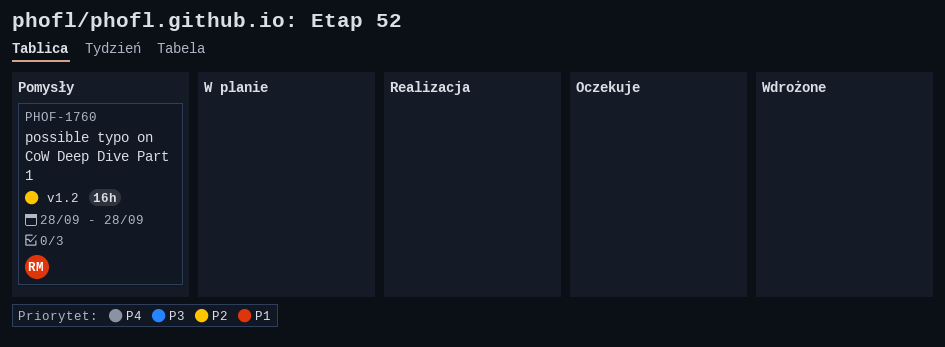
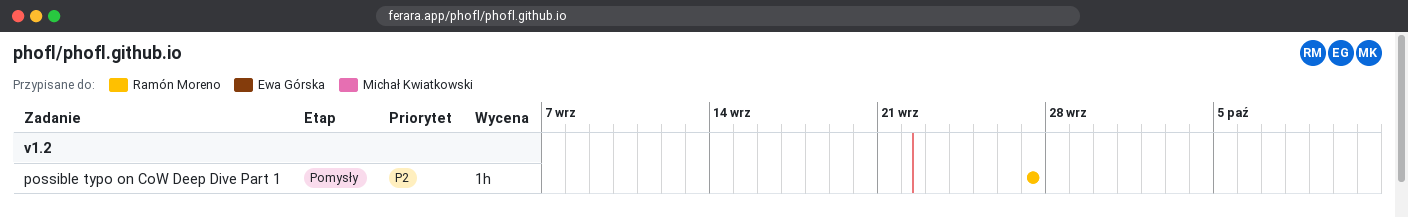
possible typo on CoW Deep Dive Part 1, estimate: 16h -> 1h
possible typo on CoW Deep Dive Part 1, start: Sep 28 -> Sep 27
possible typo on CoW Deep Dive Part 1, due: Sep 28 -> Sep 27

